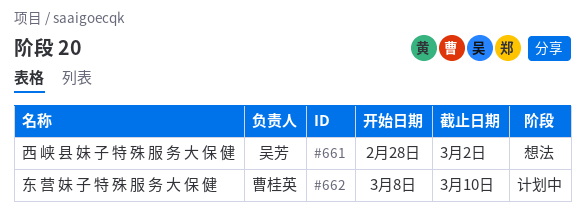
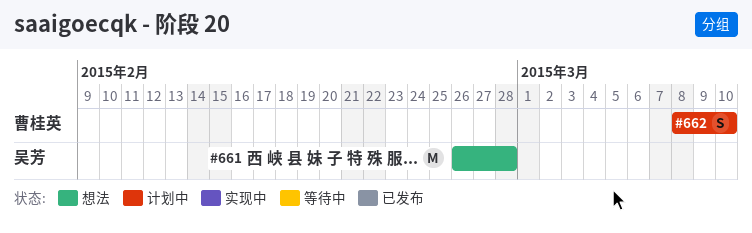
#661, start: Feb 28 -> Feb 26
#661, due: Mar 2 -> Feb 28

